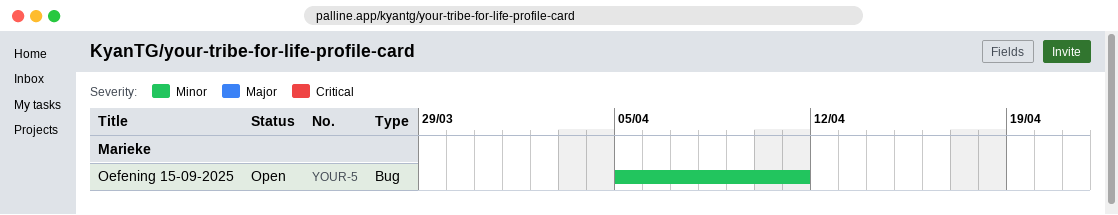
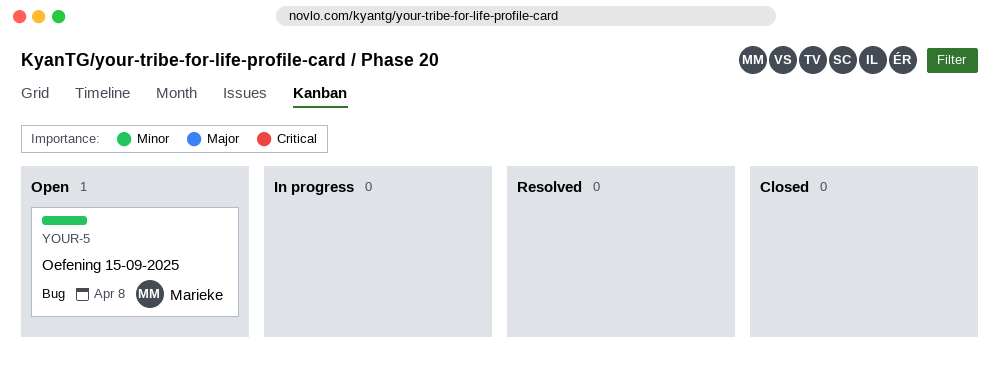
YOUR-5, due: Apr 11 -> Apr 8

